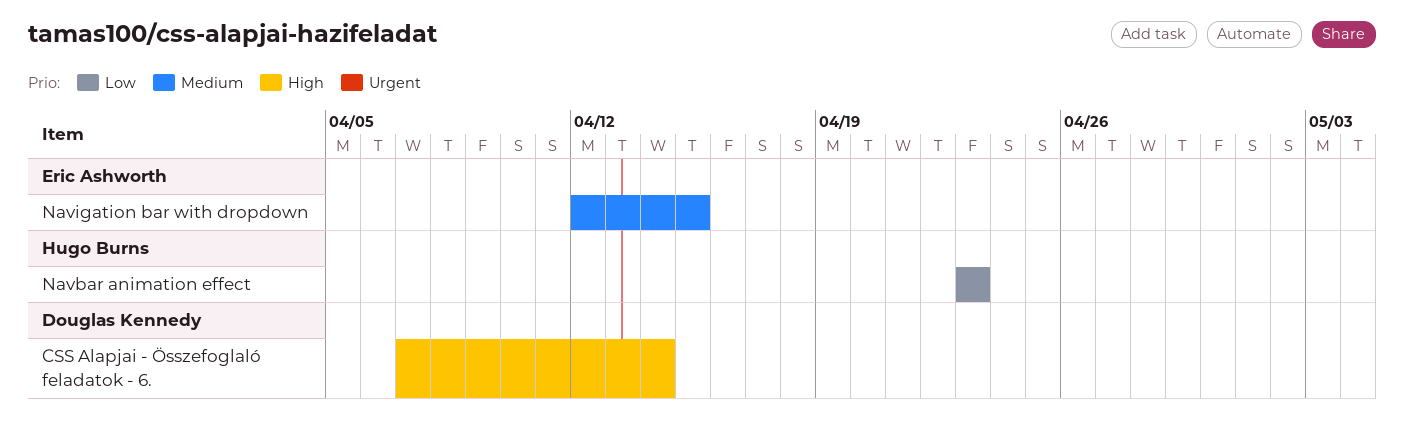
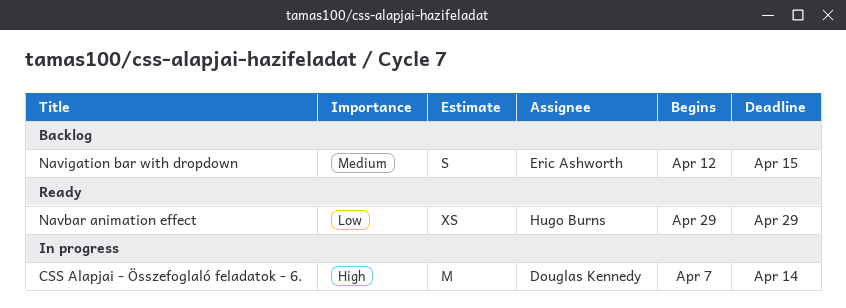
Navbar animation effect, start: Apr 23 -> Apr 29
Navbar animation effect, due: Apr 23 -> Apr 29

